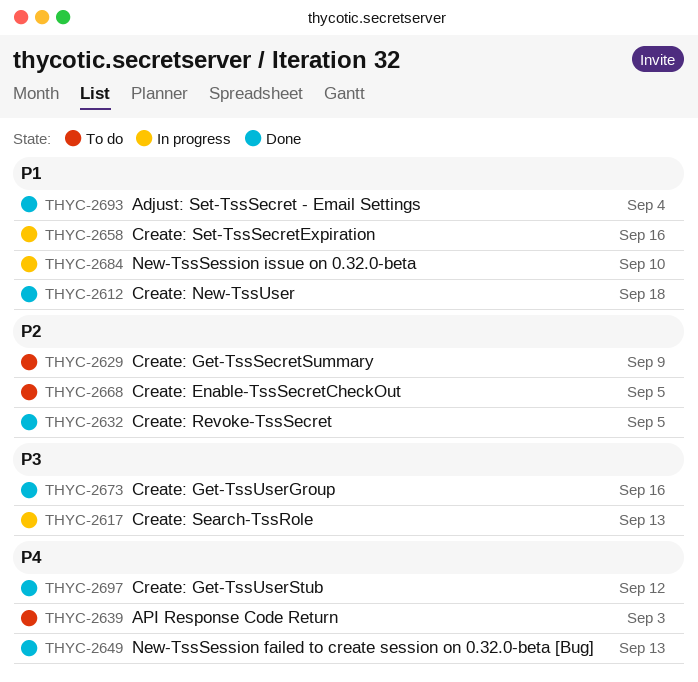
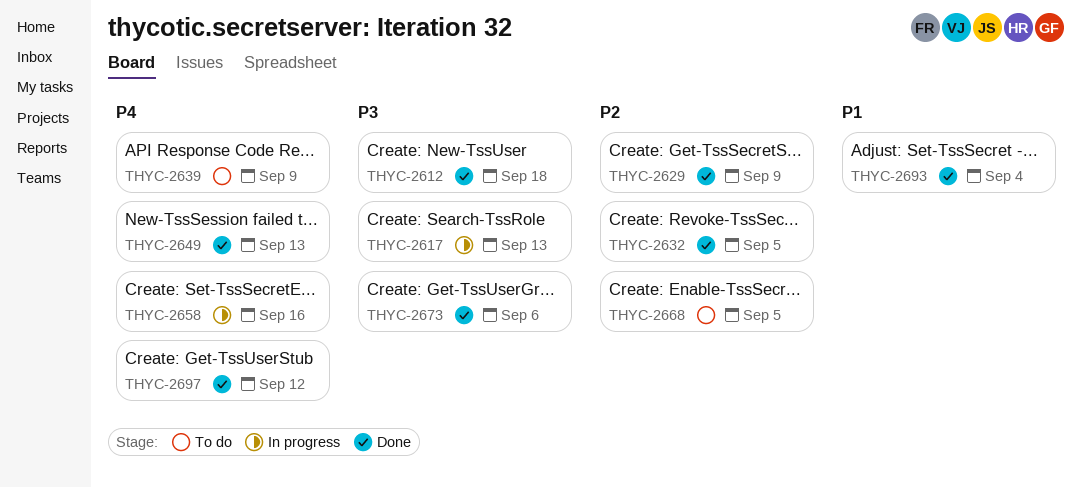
THYC-2612, priority: P1 -> P3
THYC-2629, status: To do -> Done
THYC-2639, due: Sep 3 -> Sep 9
THYC-2658, priority: P1 -> P4
THYC-2673, due: Sep 16 -> Sep 6
THYC-2684: present -> none

